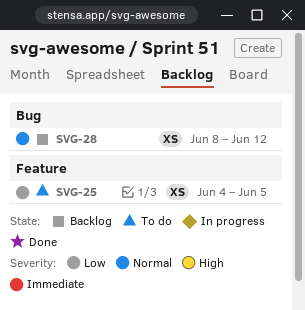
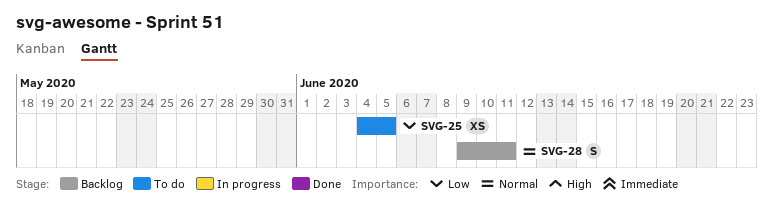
SVG-28, estimate: XS -> S
SVG-28, start: Jun 8 -> Jun 9
SVG-28, due: Jun 12 -> Jun 11

